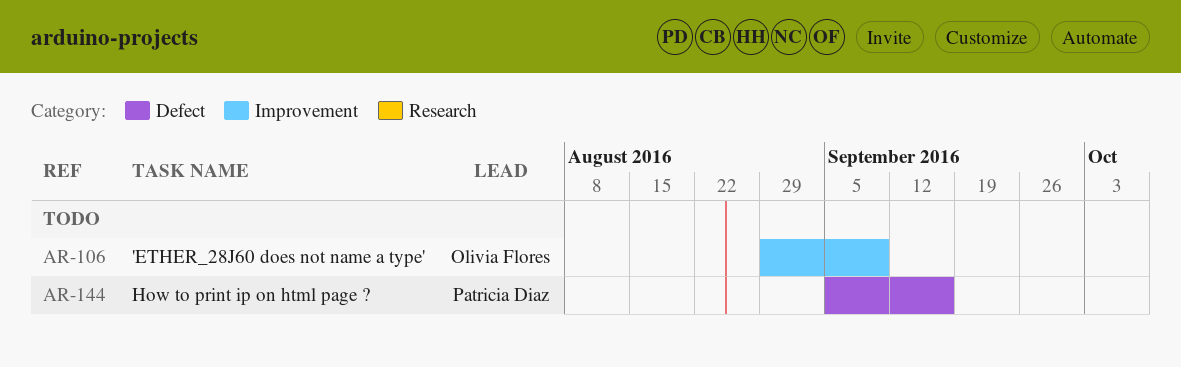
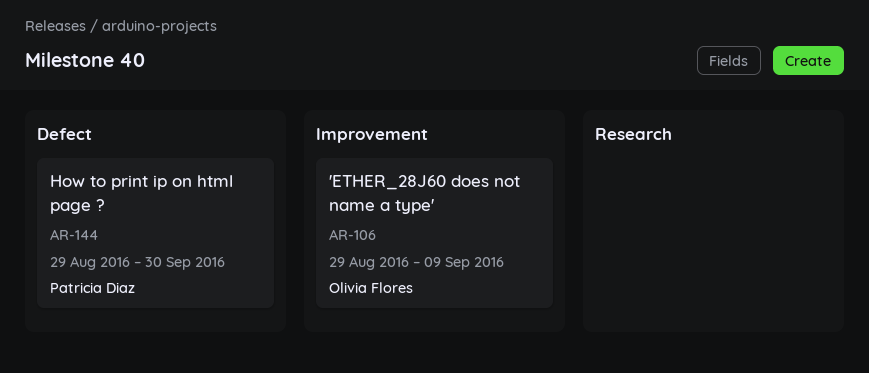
AR-144, start: Sep 5 -> Aug 29
AR-144, due: Sep 16 -> Sep 30

